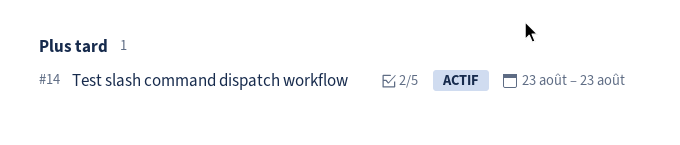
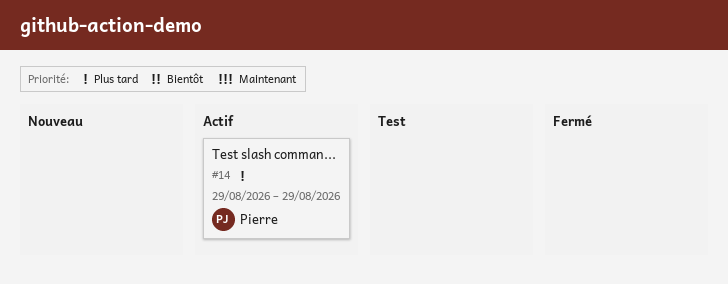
#14, start: Aug 23 -> Aug 29
#14, due: Aug 23 -> Aug 29

